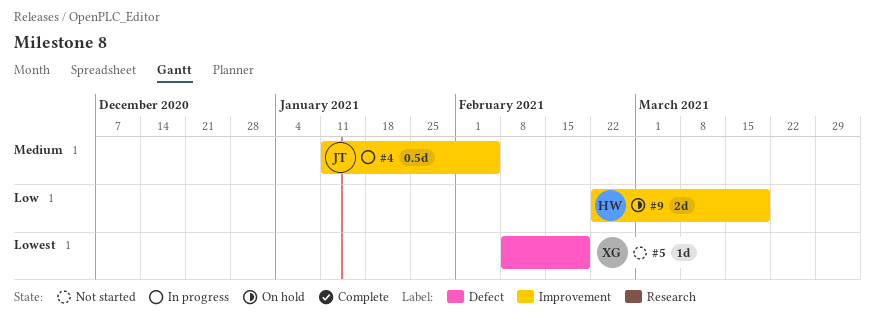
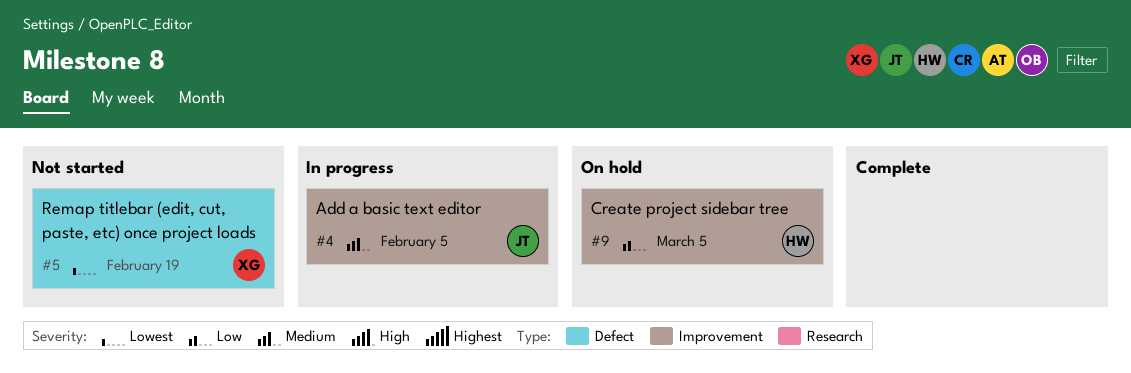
#9, due: Mar 19 -> Mar 5

